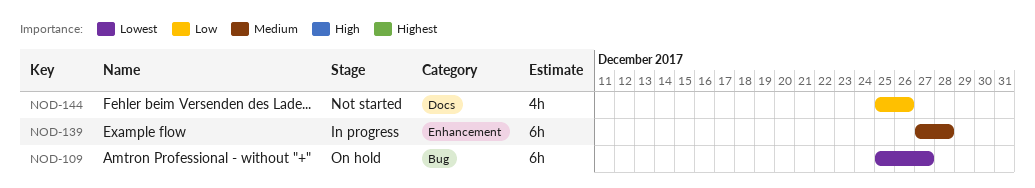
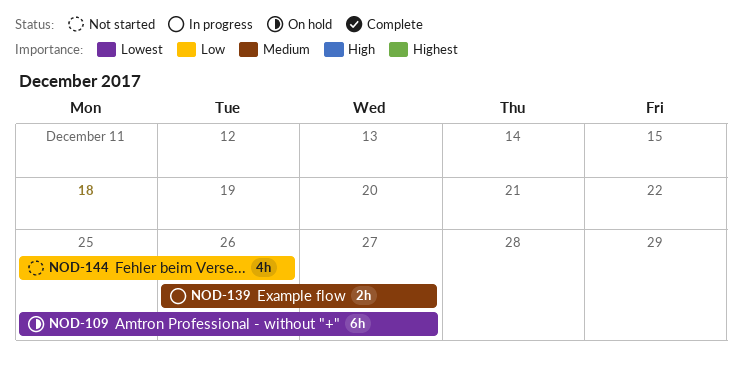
NOD-139, estimate: 6h -> 2h
NOD-139, start: Dec 27 -> Dec 26
NOD-139, due: Dec 28 -> Dec 27

